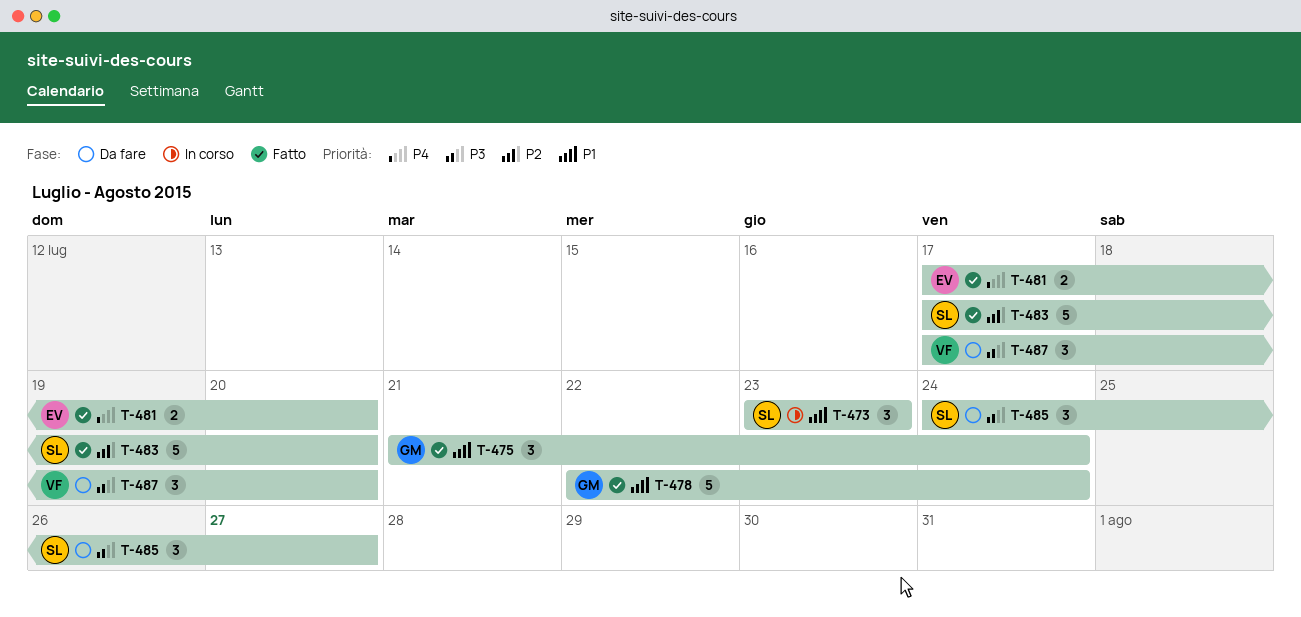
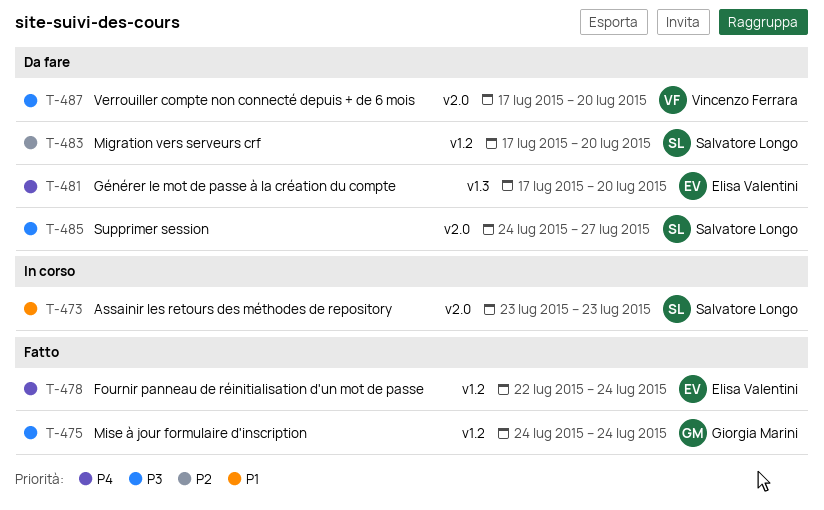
T-475, priority: P1 -> P3
T-475, start: Jul 21 -> Jul 24
T-478, owner: Giorgia Marini -> Elisa Valentini
T-478, priority: P1 -> P4
T-481, status: Fatto -> Da fare
T-483, status: Fatto -> Da fare

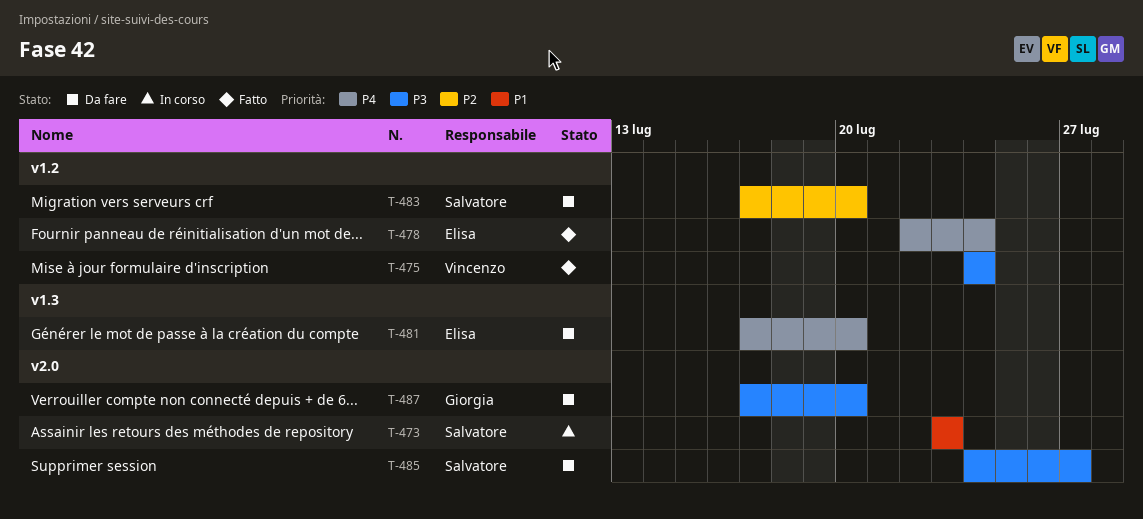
T-475, owner: Giorgia Marini -> Vincenzo Ferrara
T-487, owner: Vincenzo Ferrara -> Giorgia Marini

